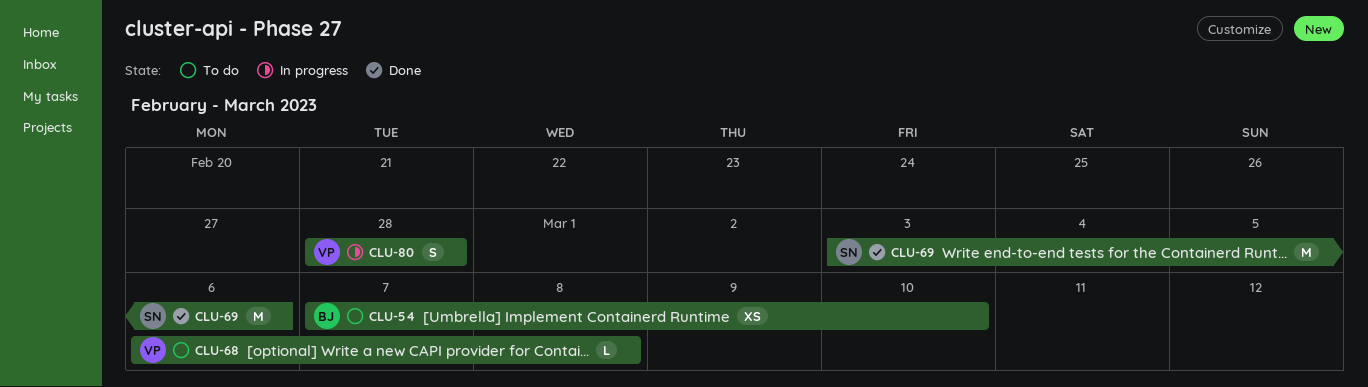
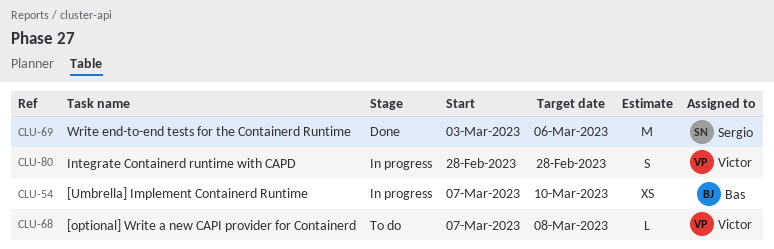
CLU-54, status: To do -> In progress
CLU-68, start: Mar 6 -> Mar 7

